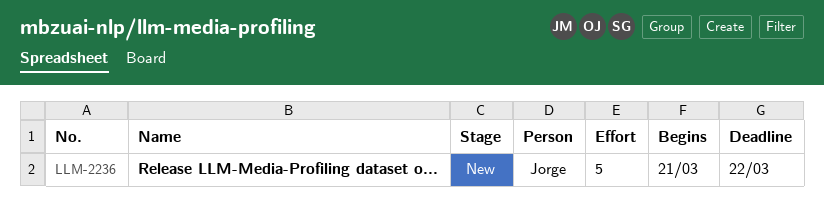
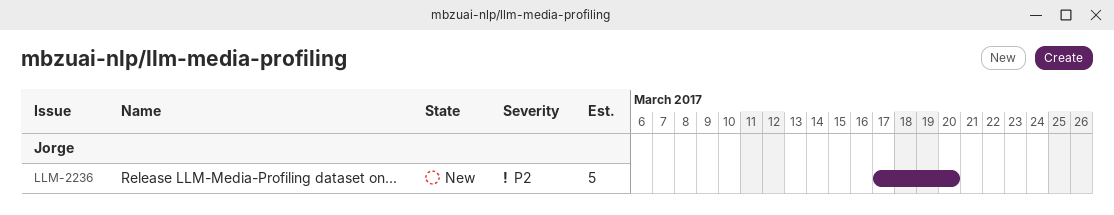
LLM-2236, start: Mar 21 -> Mar 17
LLM-2236, due: Mar 22 -> Mar 20

